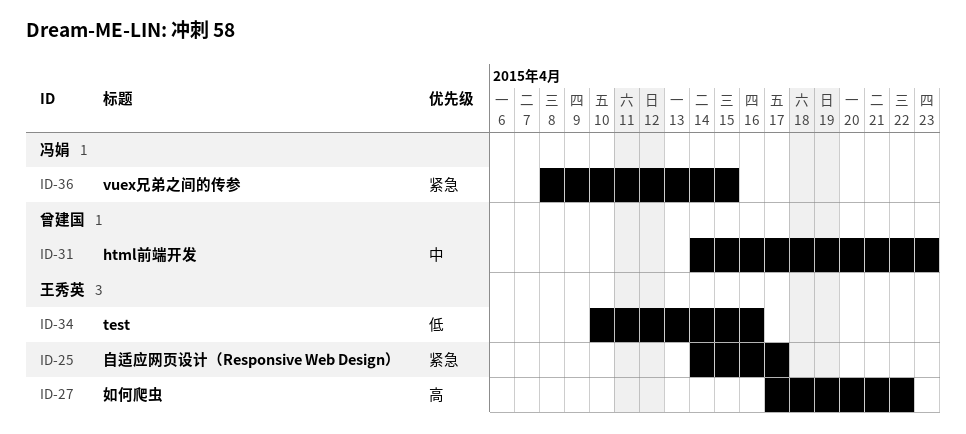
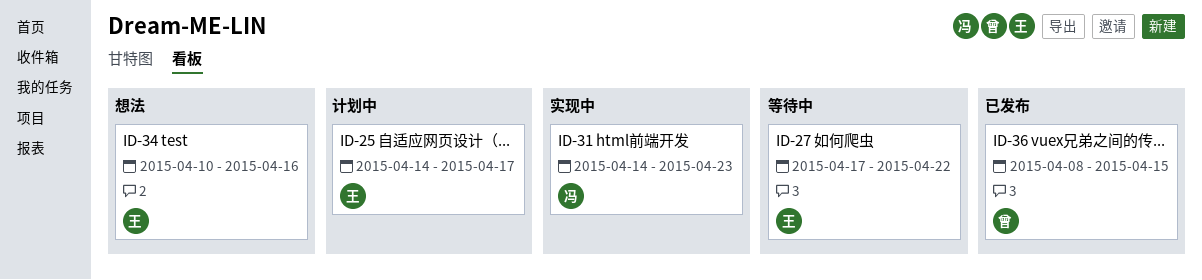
ID-31, owner: 曾建国 -> 冯娟
ID-36, owner: 冯娟 -> 曾建国

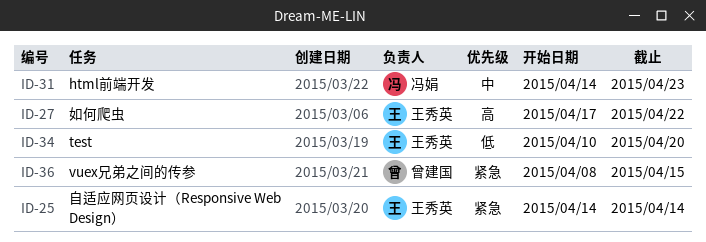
ID-25, due: Apr 17 -> Apr 14
ID-34, due: Apr 16 -> Apr 20

